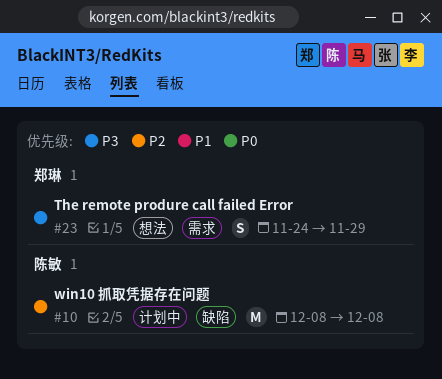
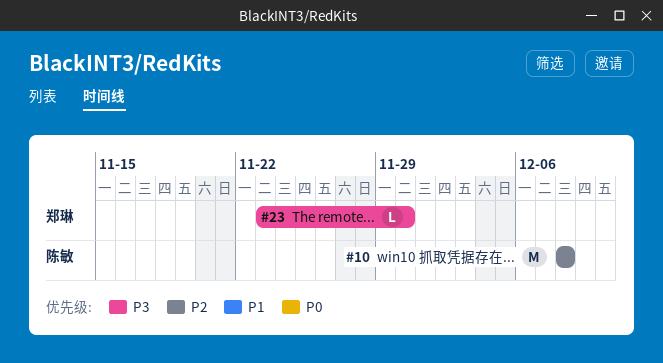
#23, estimate: S -> L
#23, start: Nov 24 -> Nov 23
#23, due: Nov 29 -> Nov 30

